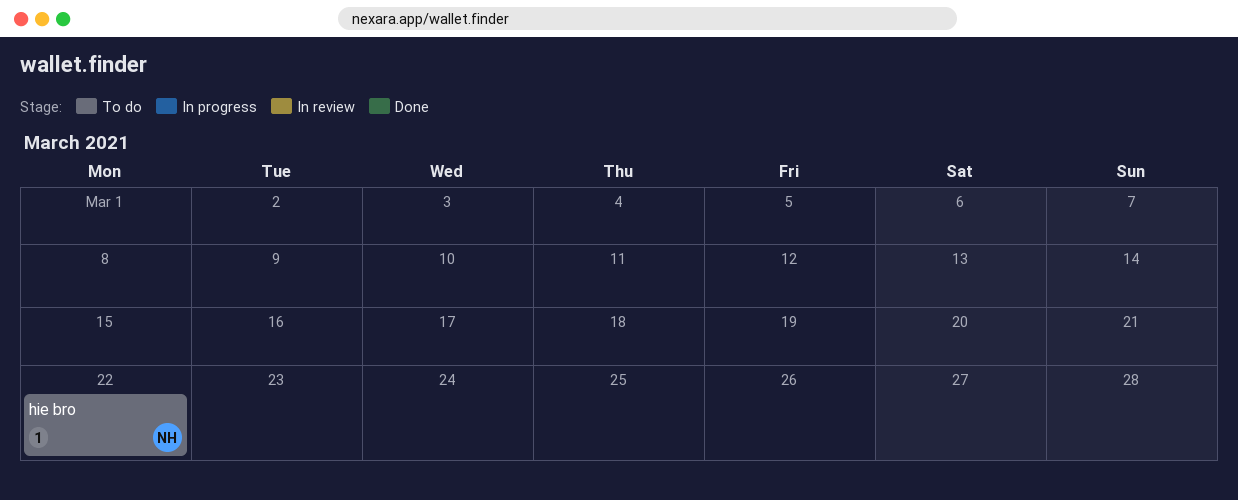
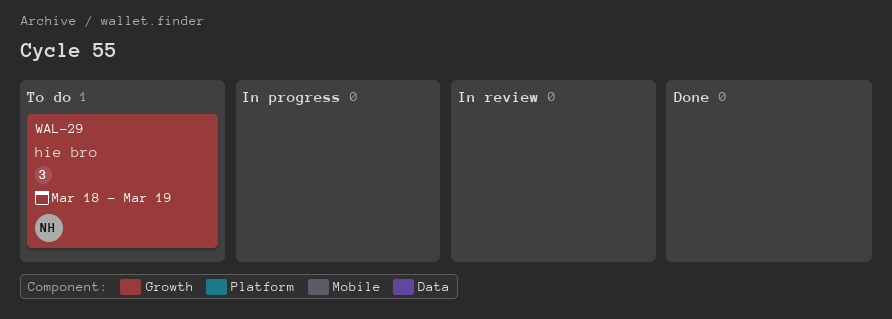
hie bro, estimate: 1 -> 3
hie bro, due: Mar 22 -> Mar 19

